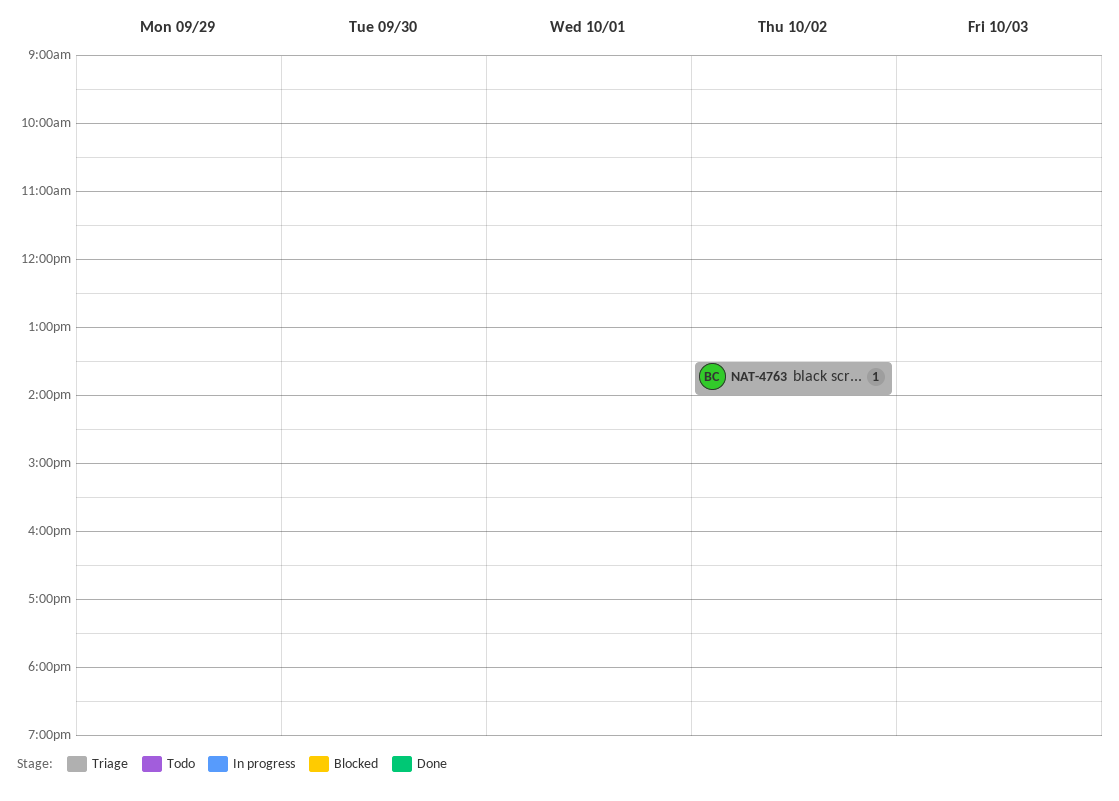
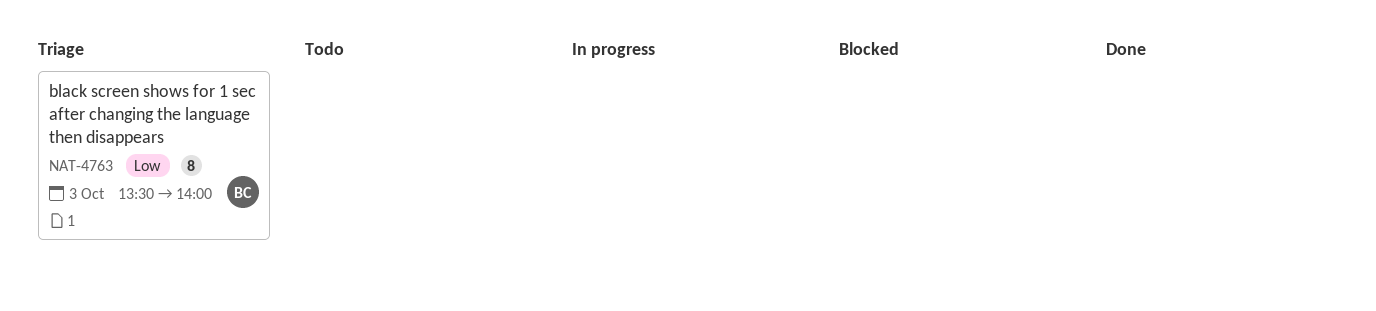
NAT-4763, estimate: 1 -> 8
NAT-4763, day: Oct 2 -> Oct 3

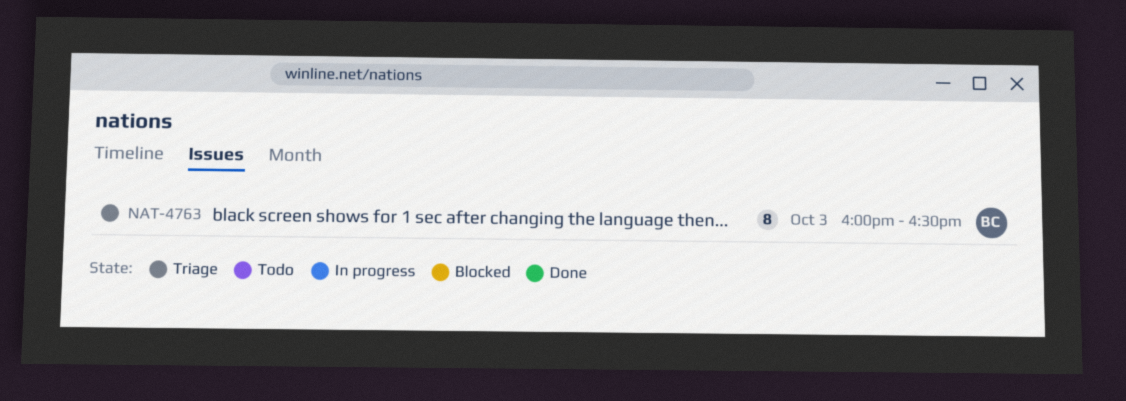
NAT-4763, begins: 13:30 -> 16:00
NAT-4763, ends: 14:00 -> 16:30

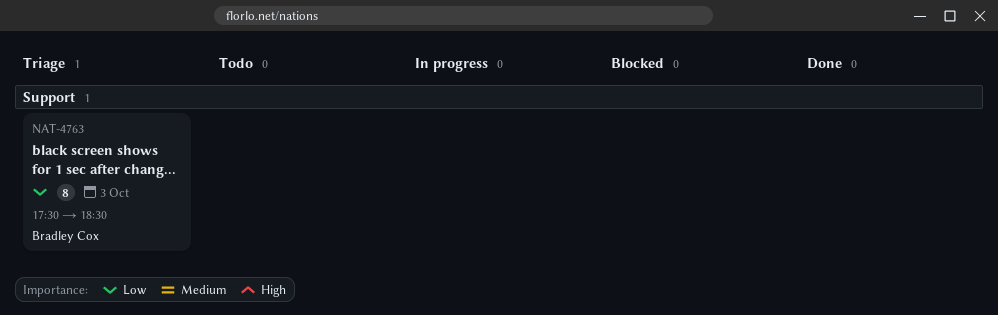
NAT-4763, begins: 16:00 -> 17:30
NAT-4763, ends: 16:30 -> 18:30

